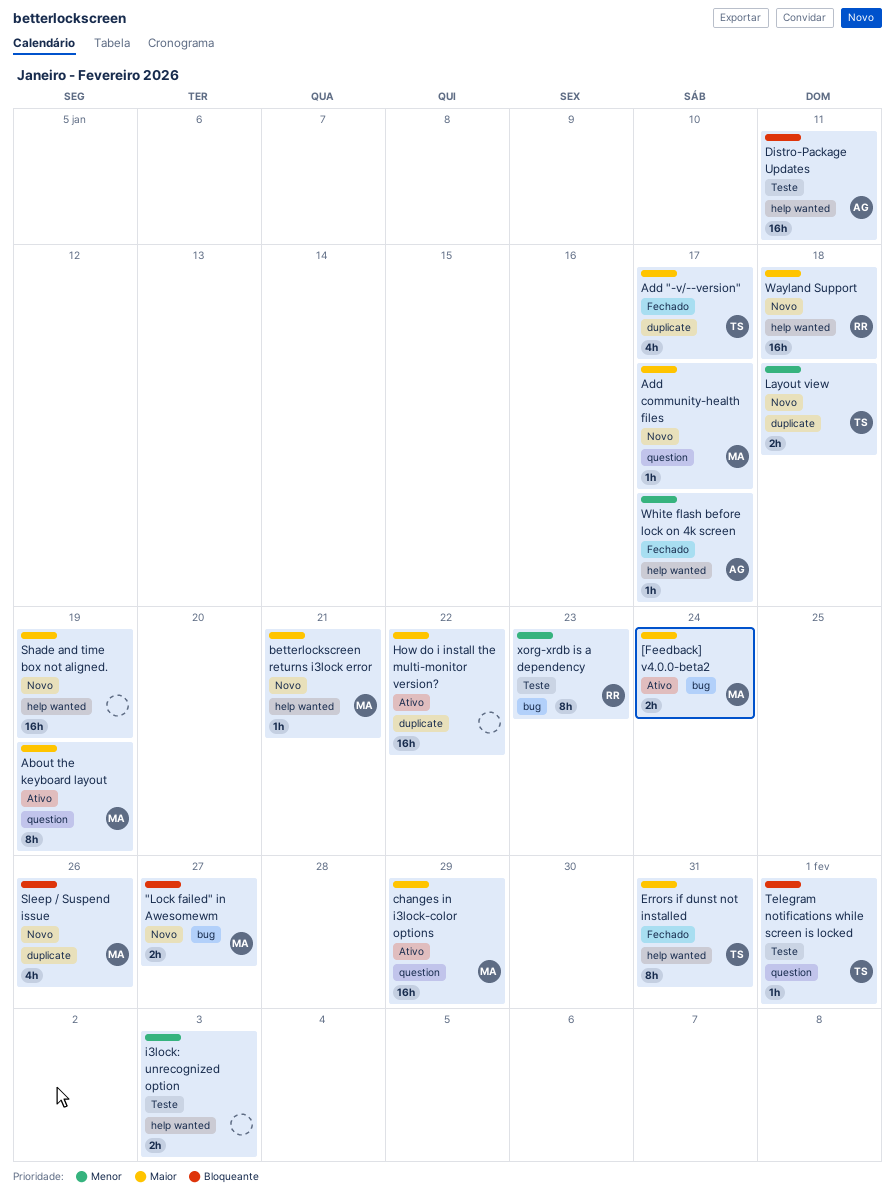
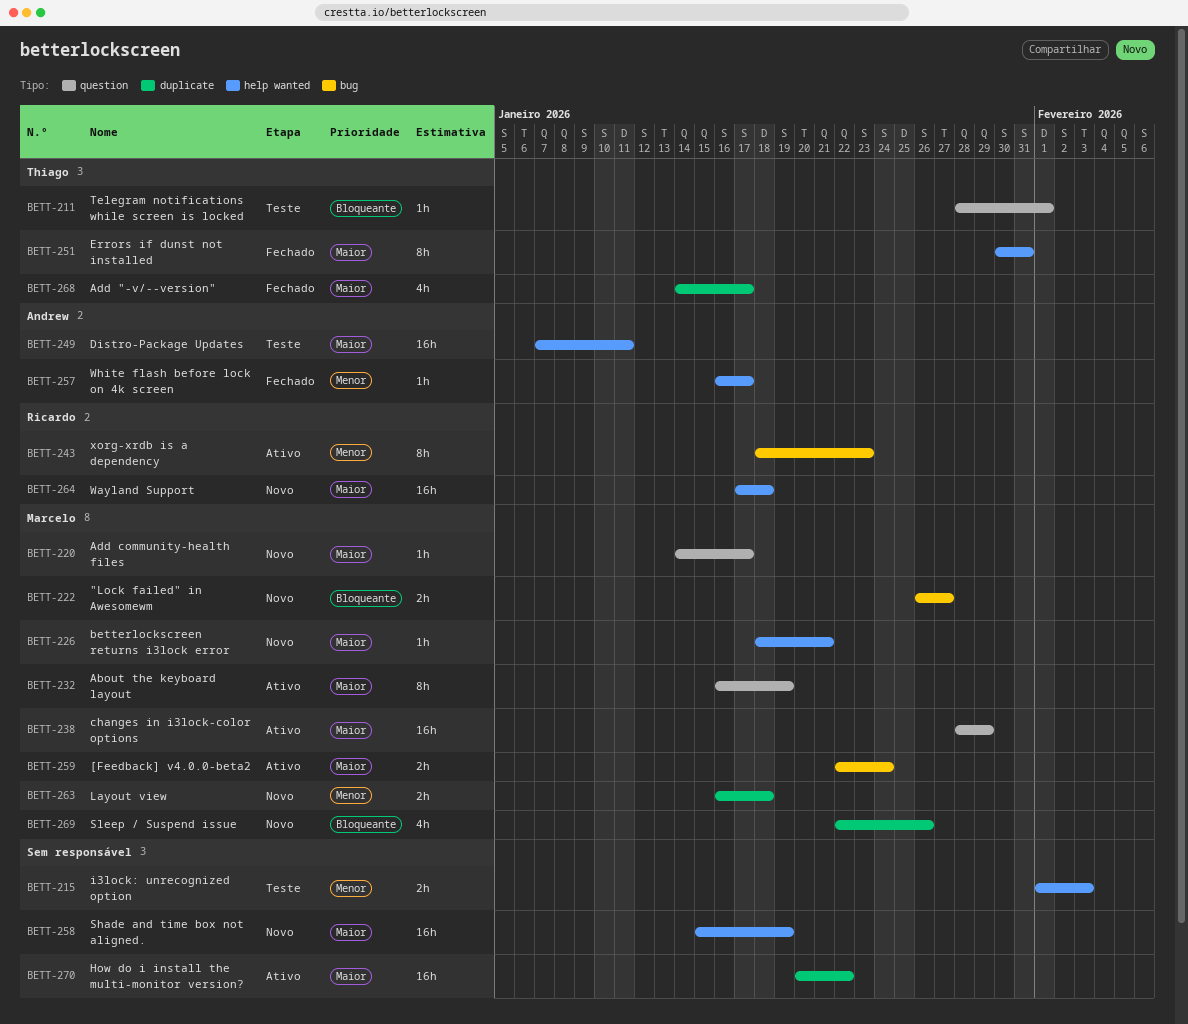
Distro-Package Updates, priority: Bloqueante -> Maior
Layout view, owner: Thiago -> Marcelo
xorg-xrdb is a dependency, status: Teste -> Ativo

